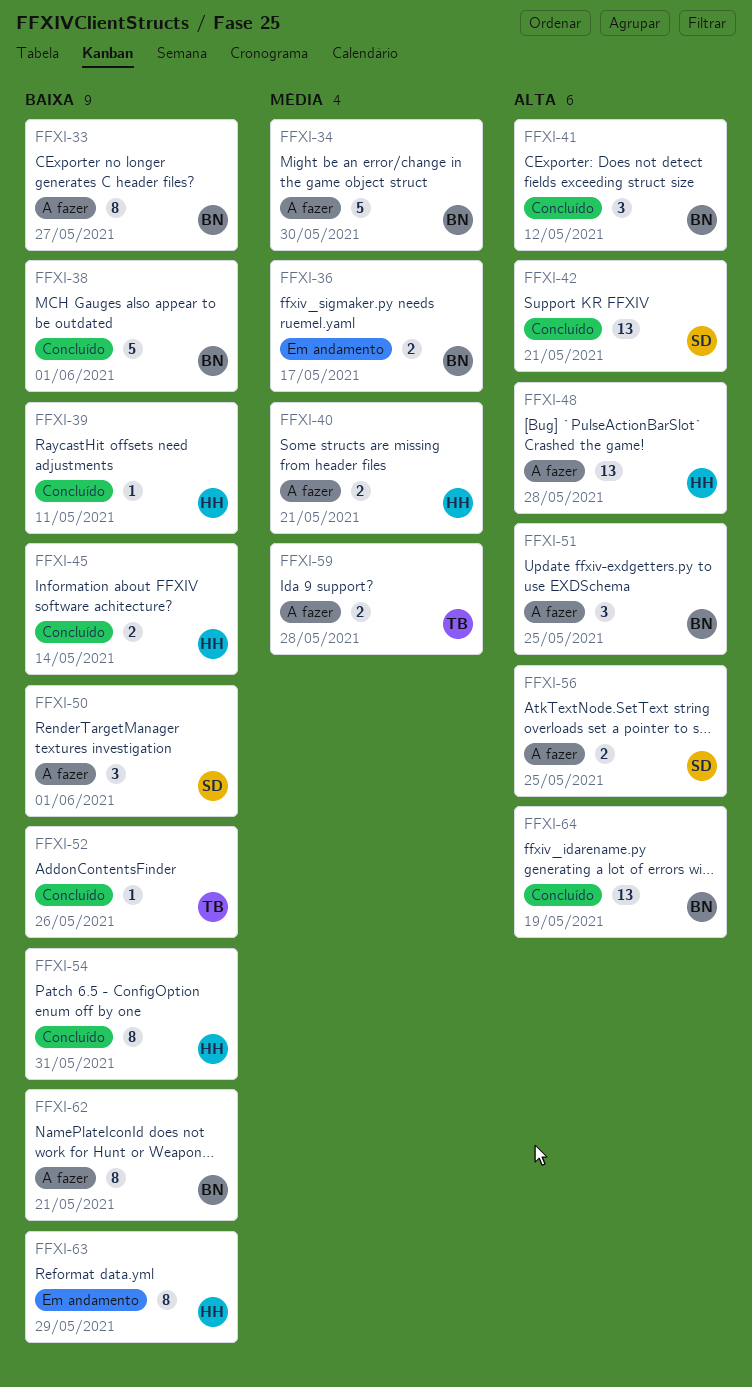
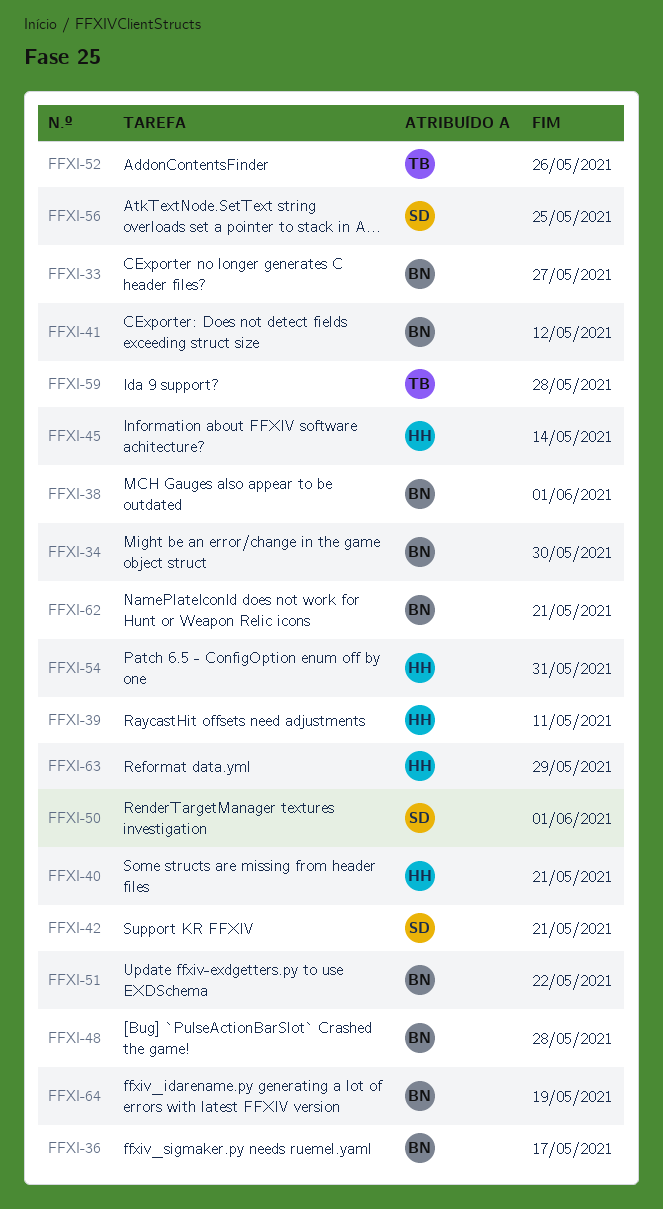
FFXI-48, owner: HH -> BN
FFXI-51, due: May 25 -> May 22

